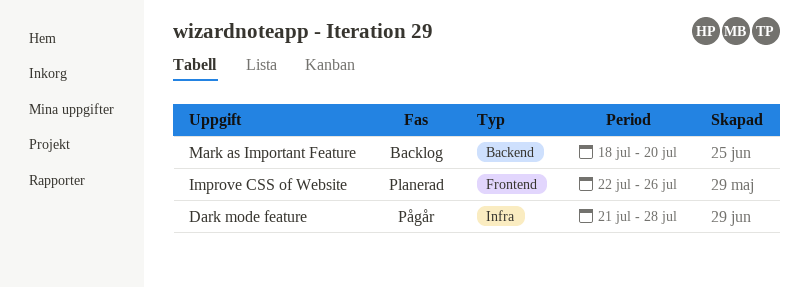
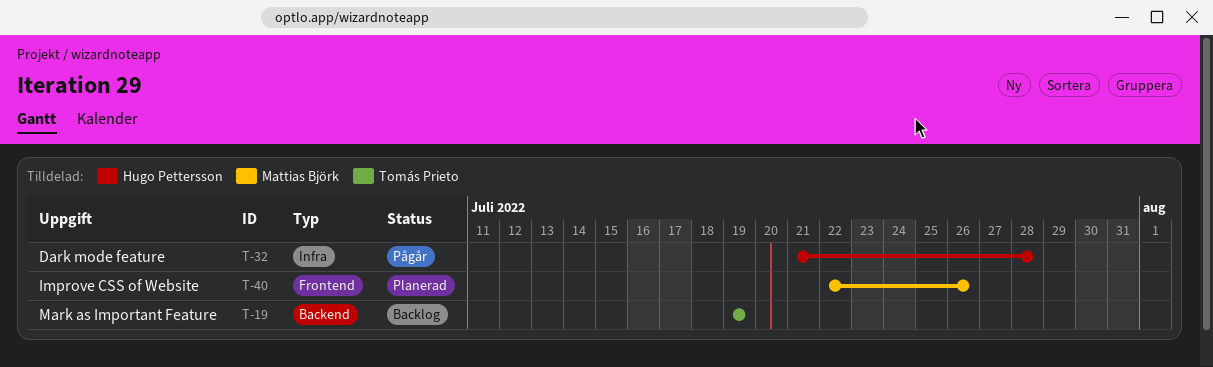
Mark as Important Feature, start: Jul 18 -> Jul 19
Mark as Important Feature, due: Jul 20 -> Jul 19

